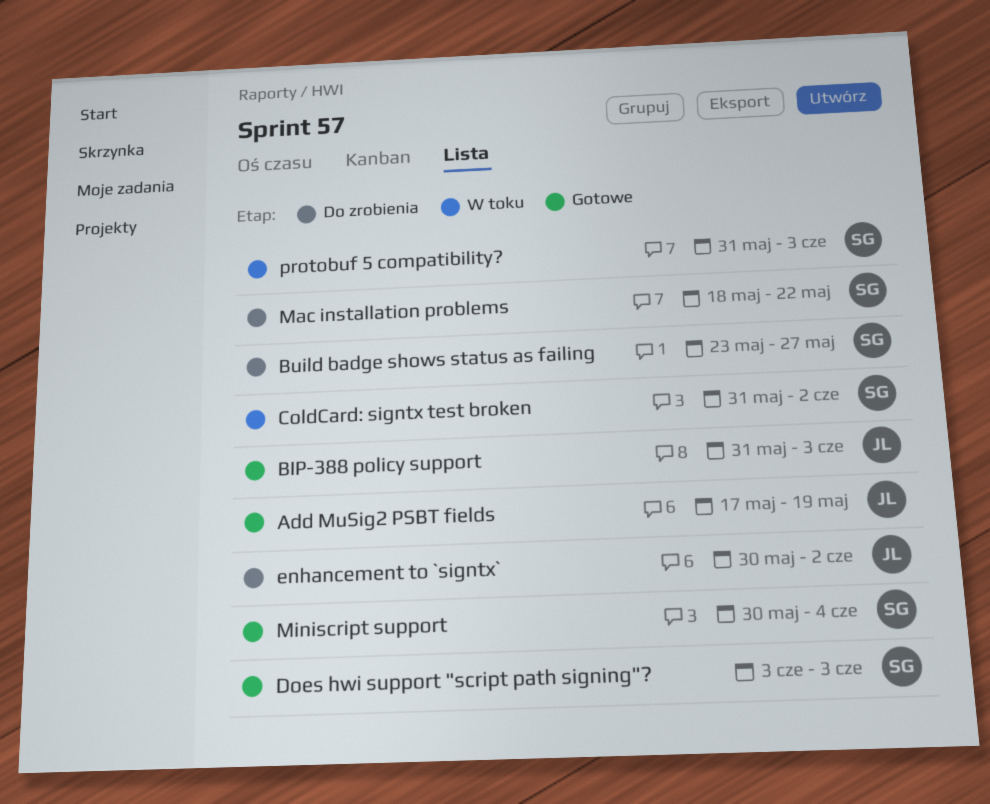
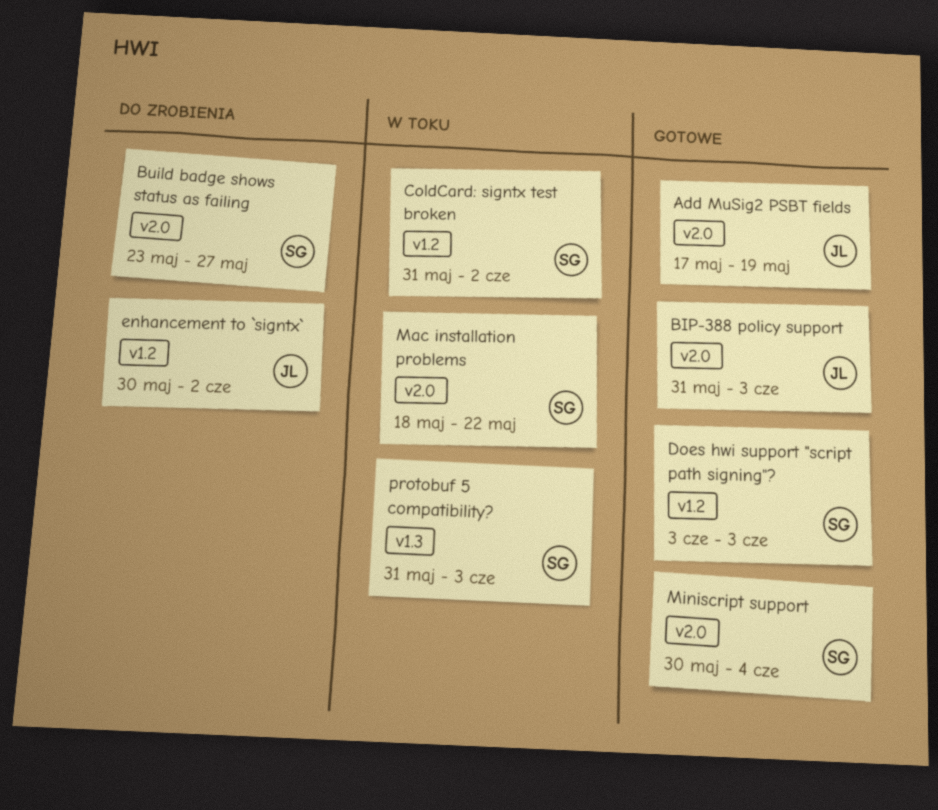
Mac installation problems, status: Do zrobienia -> W toku

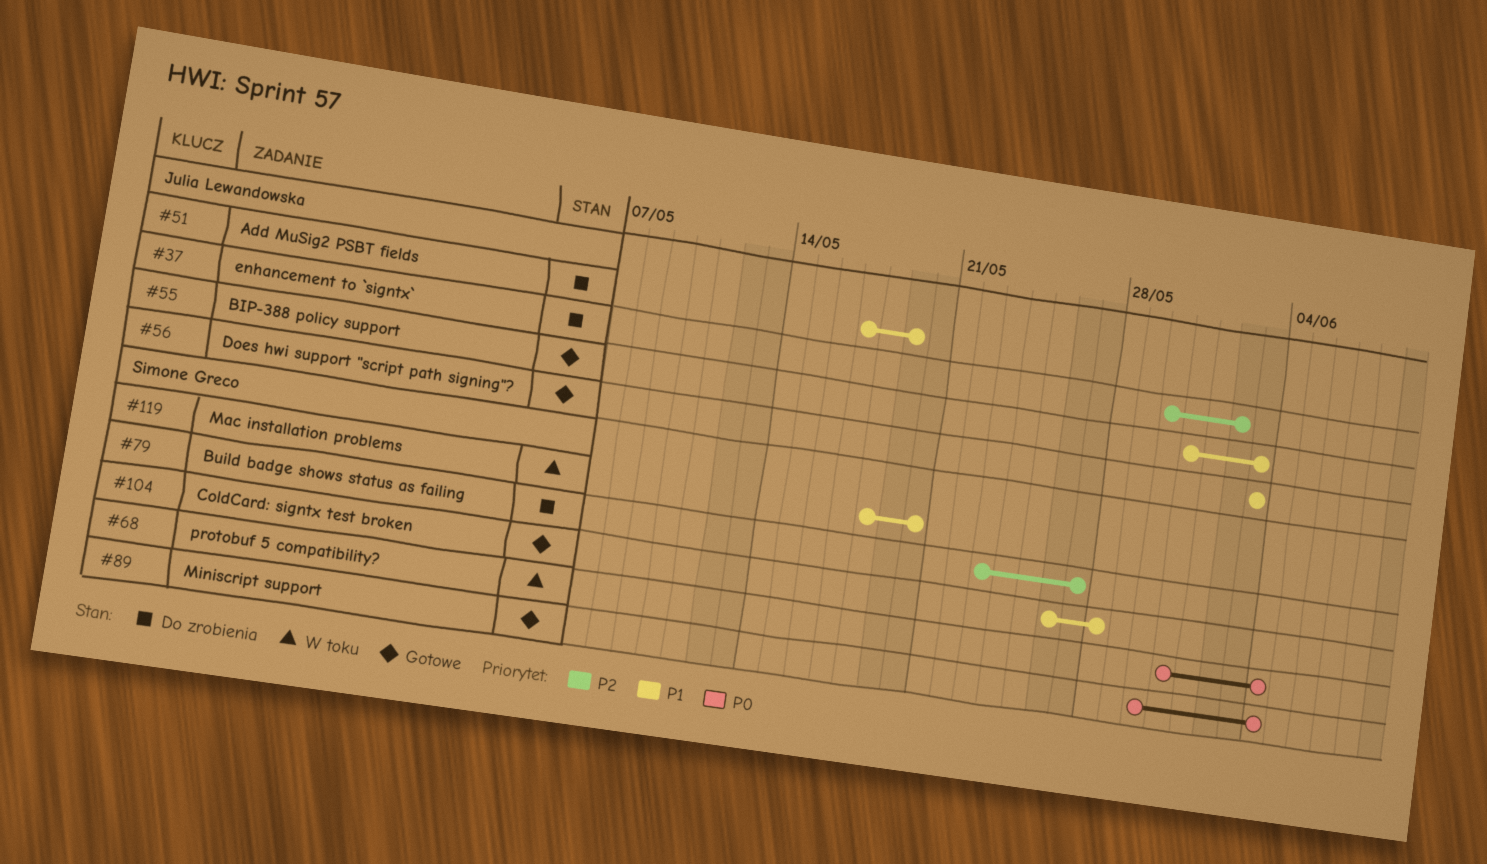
Add MuSig2 PSBT fields, status: Gotowe -> Do zrobienia
ColdCard: signtx test broken, status: W toku -> Gotowe
ColdCard: signtx test broken, start: May 31 -> May 26
ColdCard: signtx test broken, due: Jun 2 -> May 28
Does hwi support "script path signing"?, owner: Simone Greco -> Julia Lewandowska
Mac installation problems, due: May 22 -> May 20
protobuf 5 compatibility?, due: Jun 3 -> Jun 4

